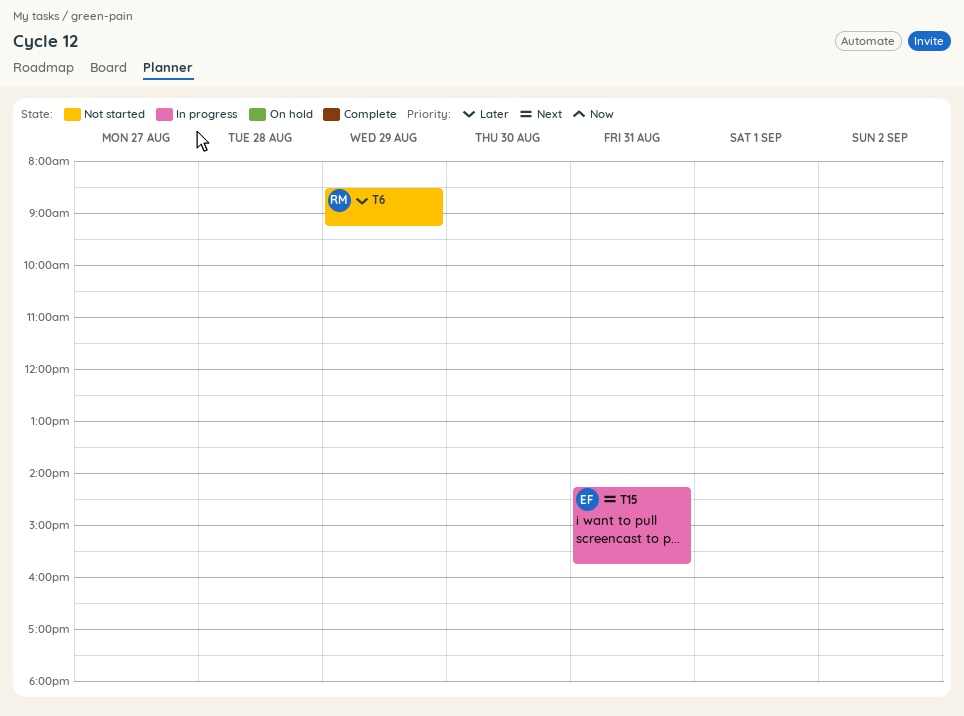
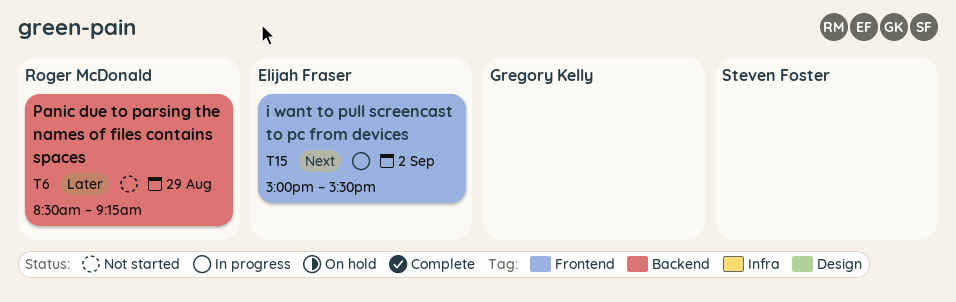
T15, day: Aug 31 -> Sep 2
T15, begins: 14:15 -> 15:00
T15, ends: 15:45 -> 15:30

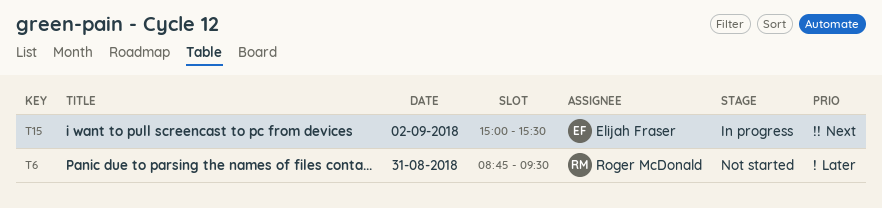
T6, day: Aug 29 -> Aug 31
T6, begins: 08:30 -> 08:45
T6, ends: 09:15 -> 09:30

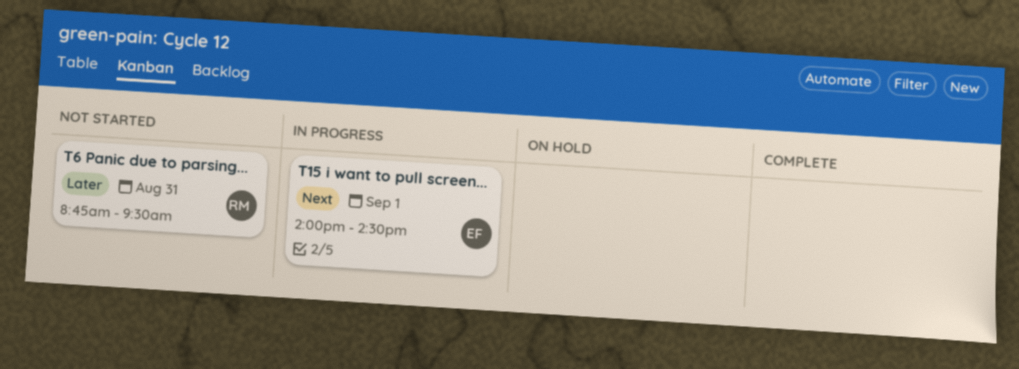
T15, day: Sep 2 -> Sep 1
T15, begins: 15:00 -> 14:00
T15, ends: 15:30 -> 14:30

